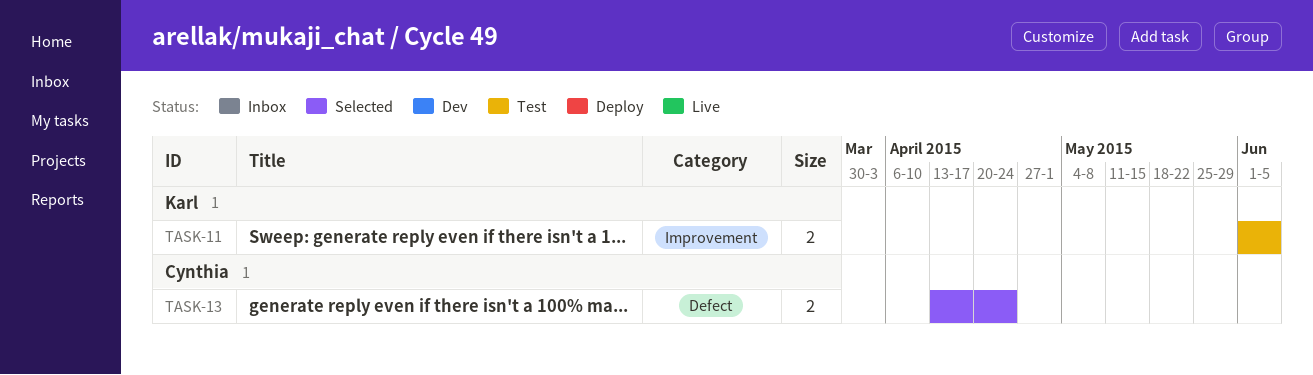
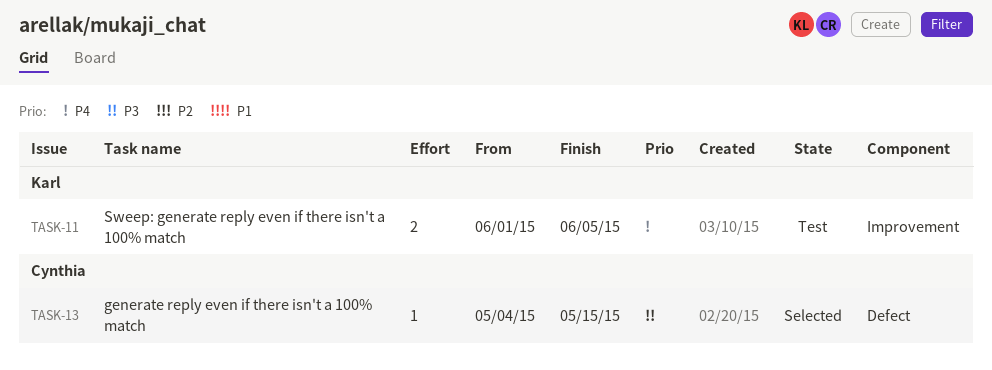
TASK-13, estimate: 2 -> 1
TASK-13, start: Apr 13 -> May 4
TASK-13, due: Apr 24 -> May 15

